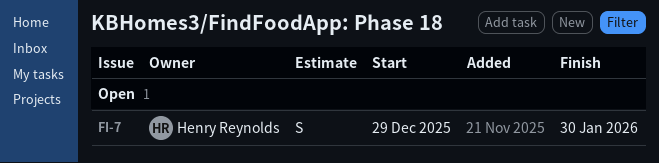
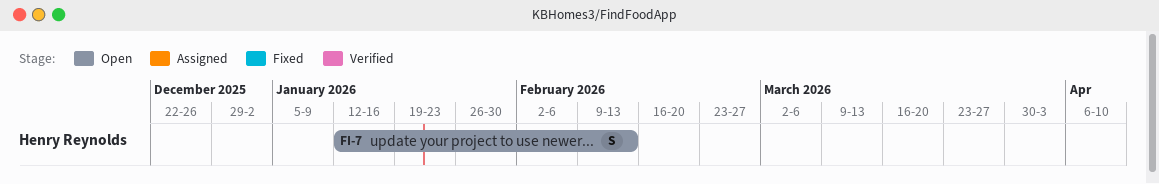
FI-7, start: Dec 29 -> Jan 12
FI-7, due: Jan 30 -> Feb 13

